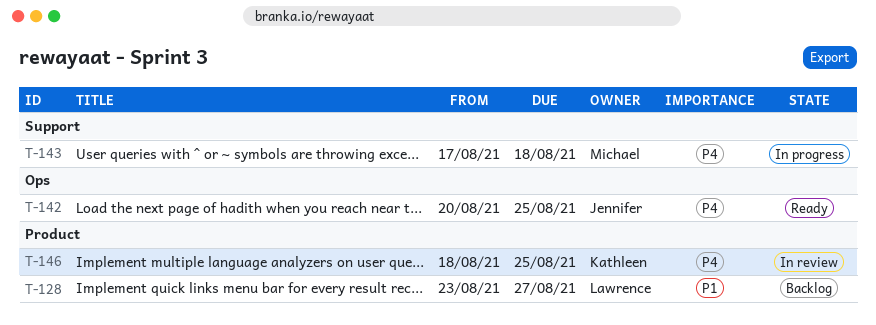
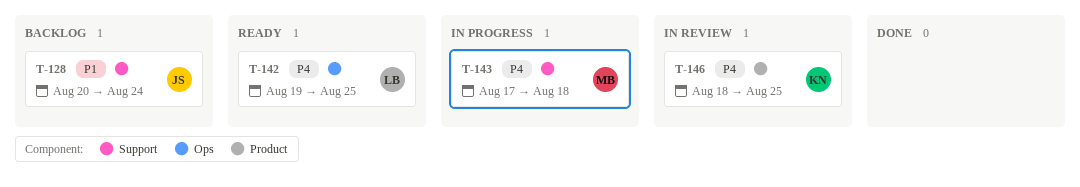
T-128, owner: Lawrence -> Jennifer
T-128, label: Product -> Support
T-128, start: Aug 23 -> Aug 20
T-128, due: Aug 27 -> Aug 24
T-142, owner: Jennifer -> Lawrence
T-142, start: Aug 20 -> Aug 19

